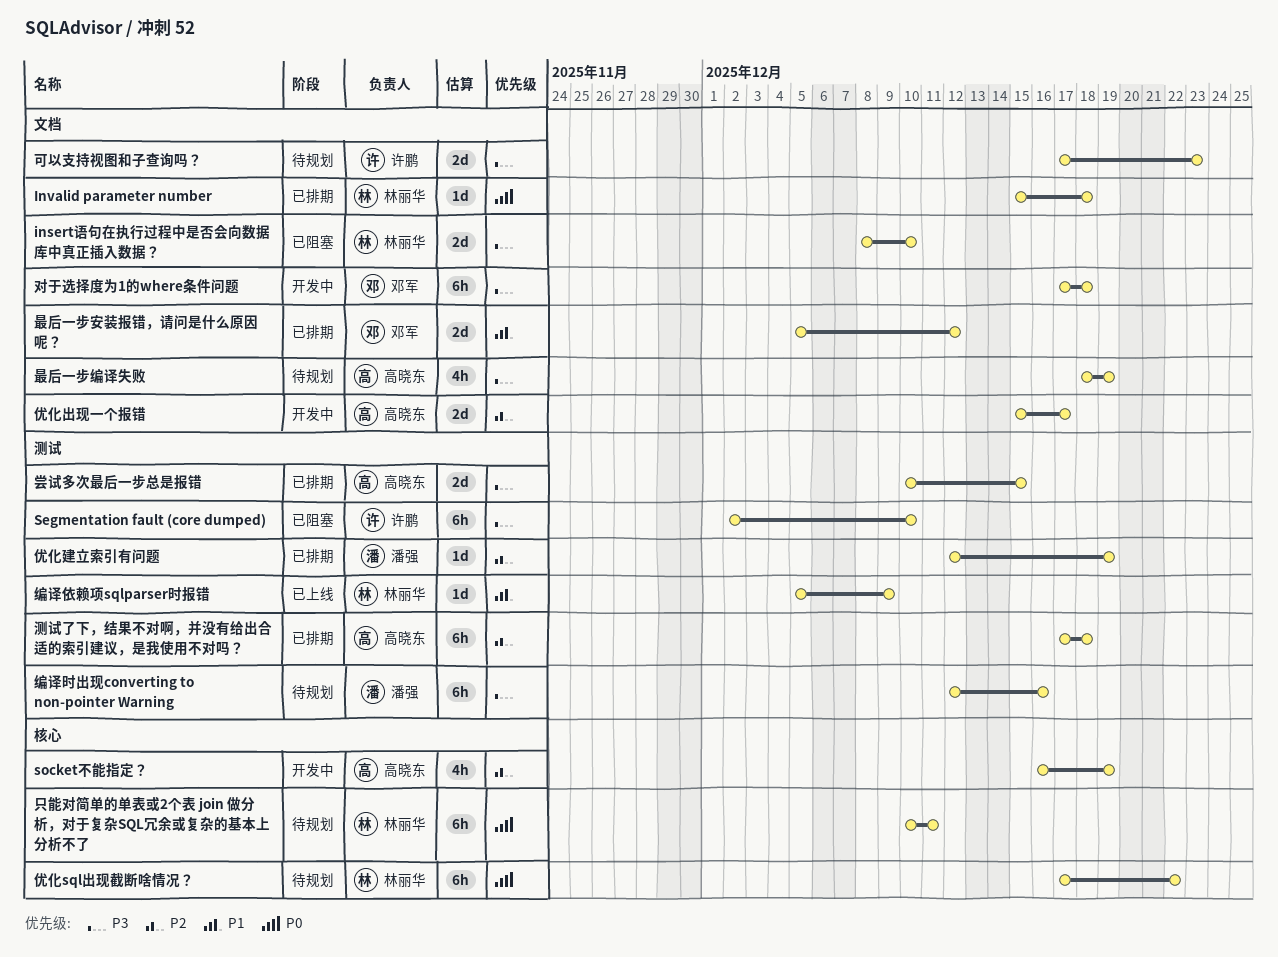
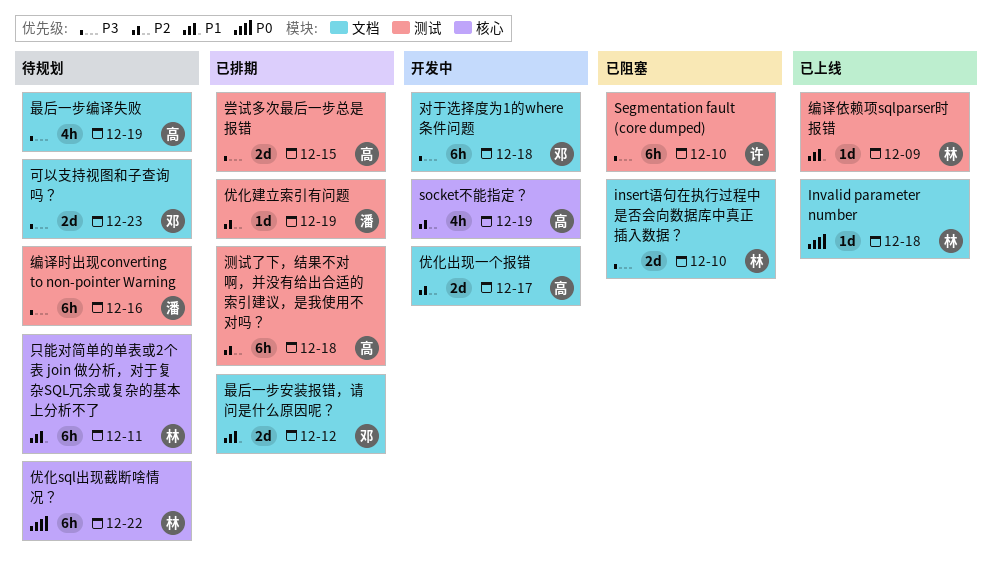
Invalid parameter number, status: 已排期 -> 已上线
只能对简单的单表或2个表 join 做分析，对于复杂SQL冗余或复杂的基本上分析不了, priority: P0 -> P1
可以支持视图和子查询吗？, owner: 许鹏 -> 邓军

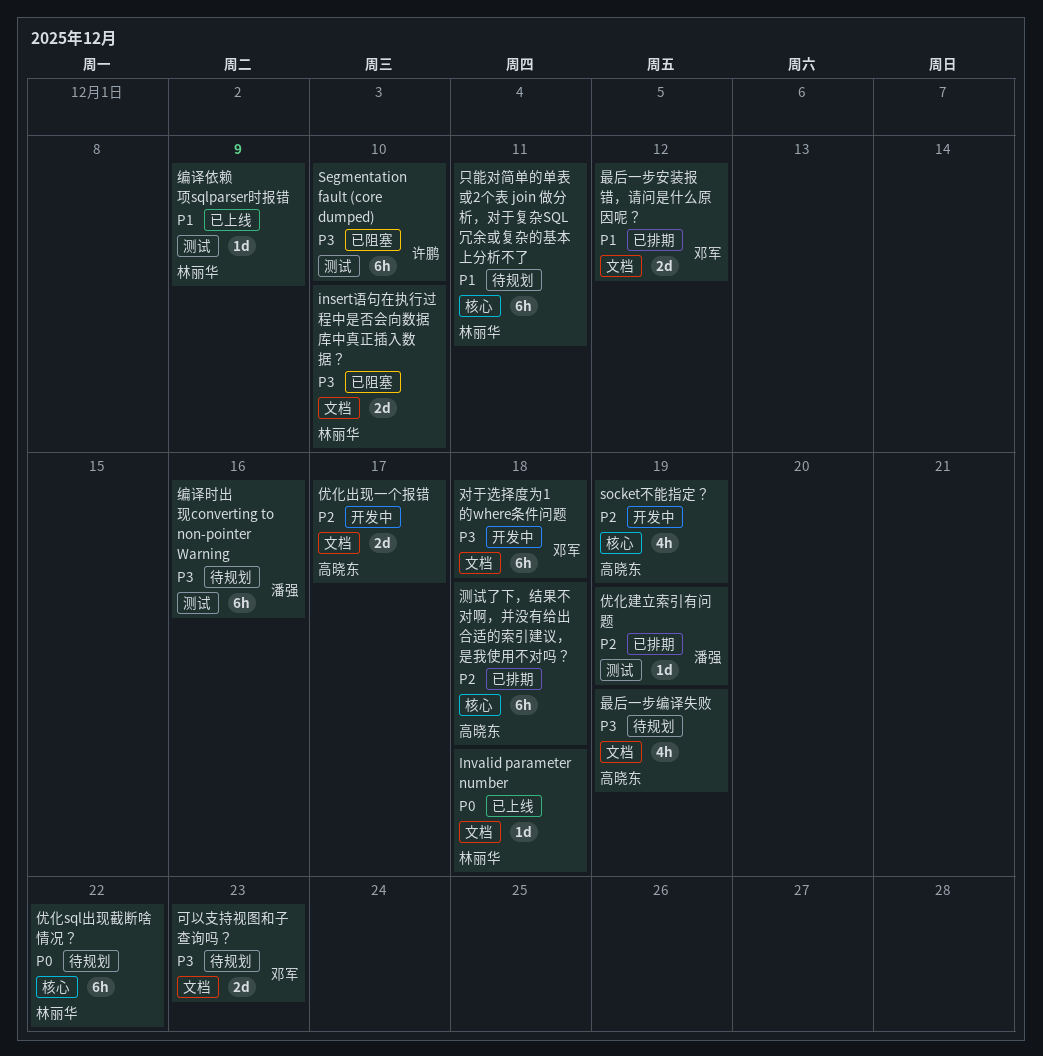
尝试多次最后一步总是报错: present -> none
测试了下，结果不对啊，并没有给出合适的索引建议，是我使用不对吗？, label: 测试 -> 核心

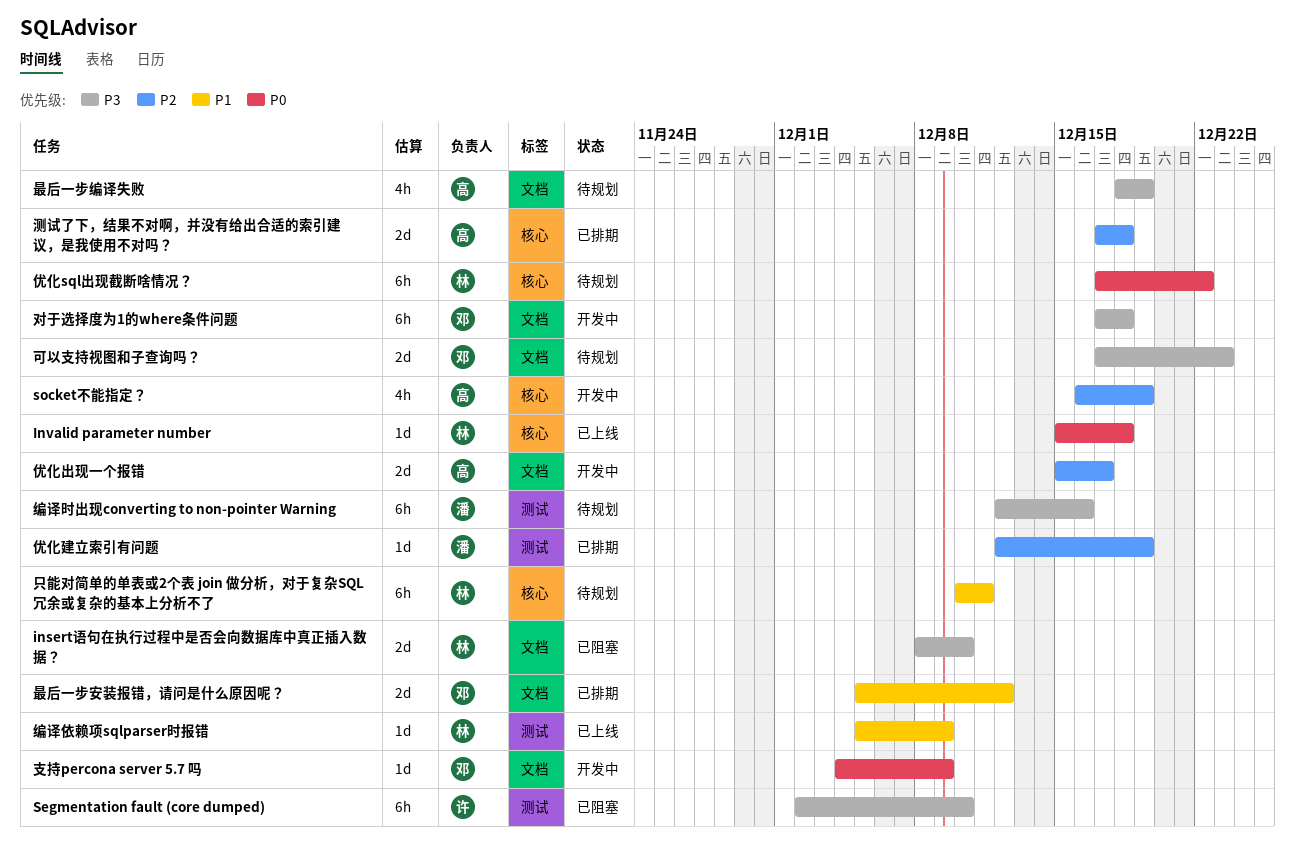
Invalid parameter number, label: 文档 -> 核心
支持percona server 5.7 吗: none -> present
测试了下，结果不对啊，并没有给出合适的索引建议，是我使用不对吗？, estimate: 6h -> 2d

